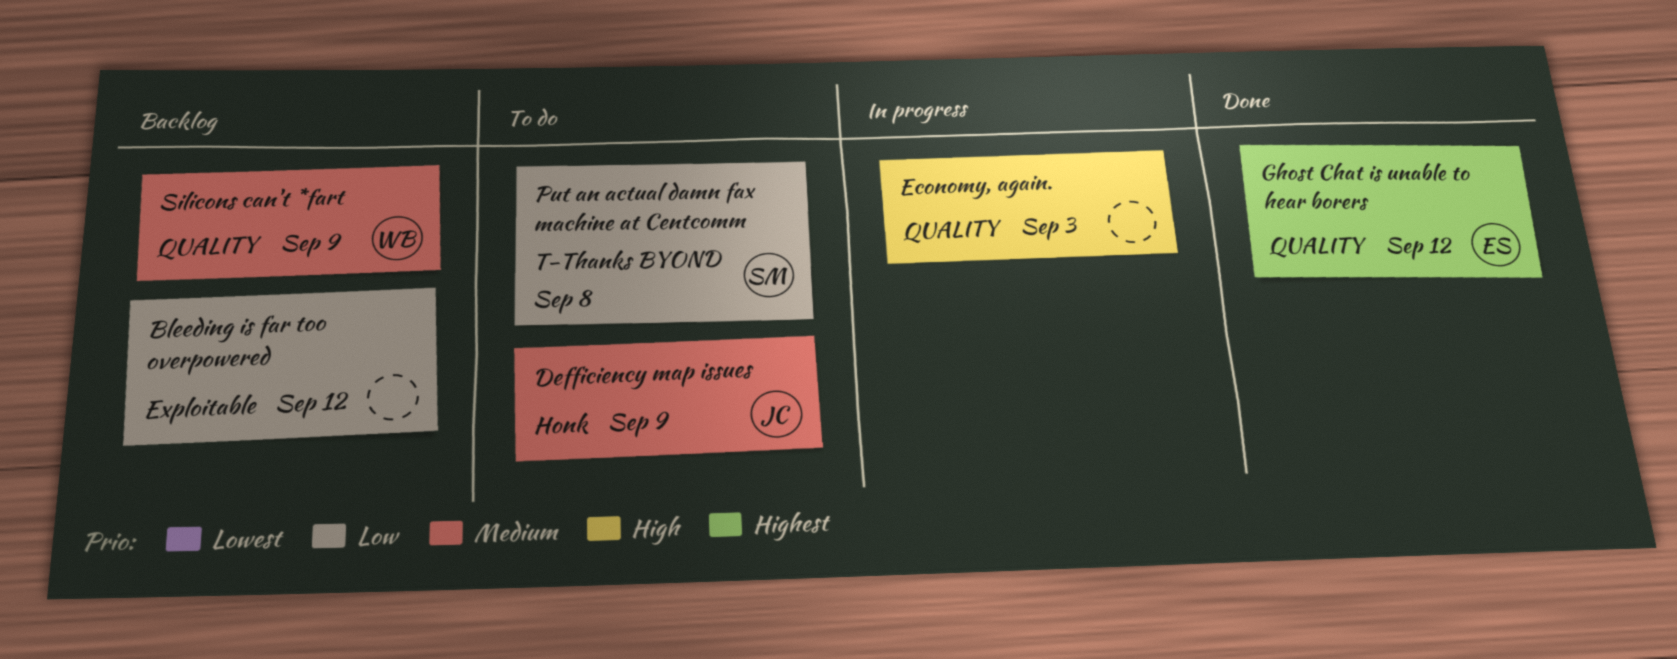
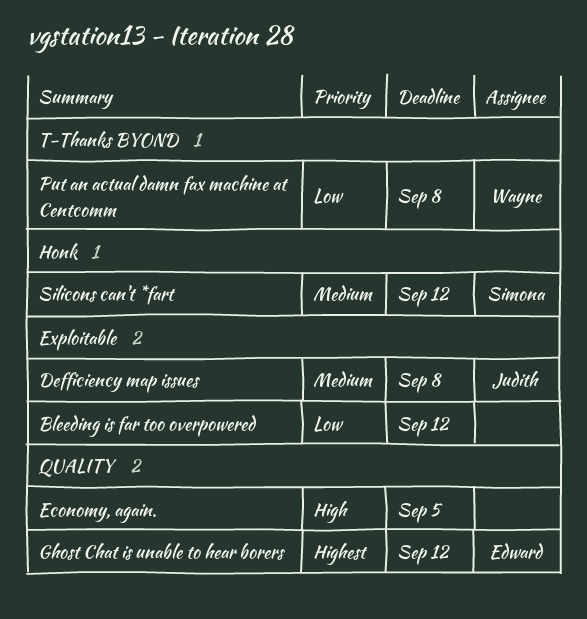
Defficiency map issues, label: Honk -> Exploitable
Defficiency map issues, due: Sep 9 -> Sep 8
Economy, again., due: Sep 3 -> Sep 5
Put an actual damn fax machine at Centcomm, owner: Simona -> Wayne
Silicons can't *fart, owner: Wayne -> Simona
Silicons can't *fart, label: QUALITY -> Honk
Silicons can't *fart, due: Sep 9 -> Sep 12

